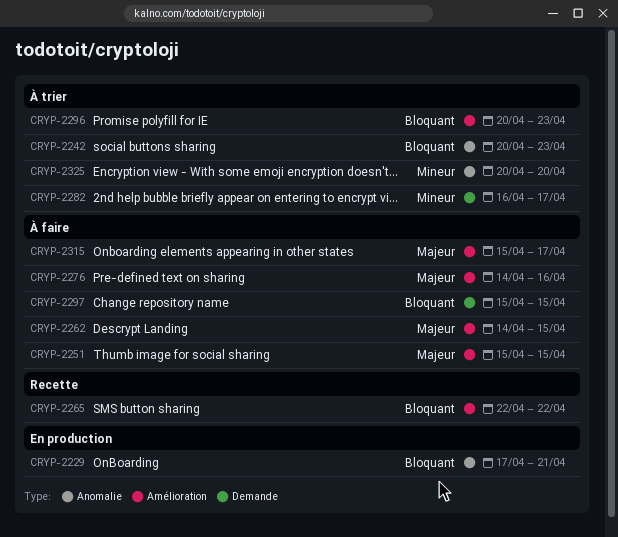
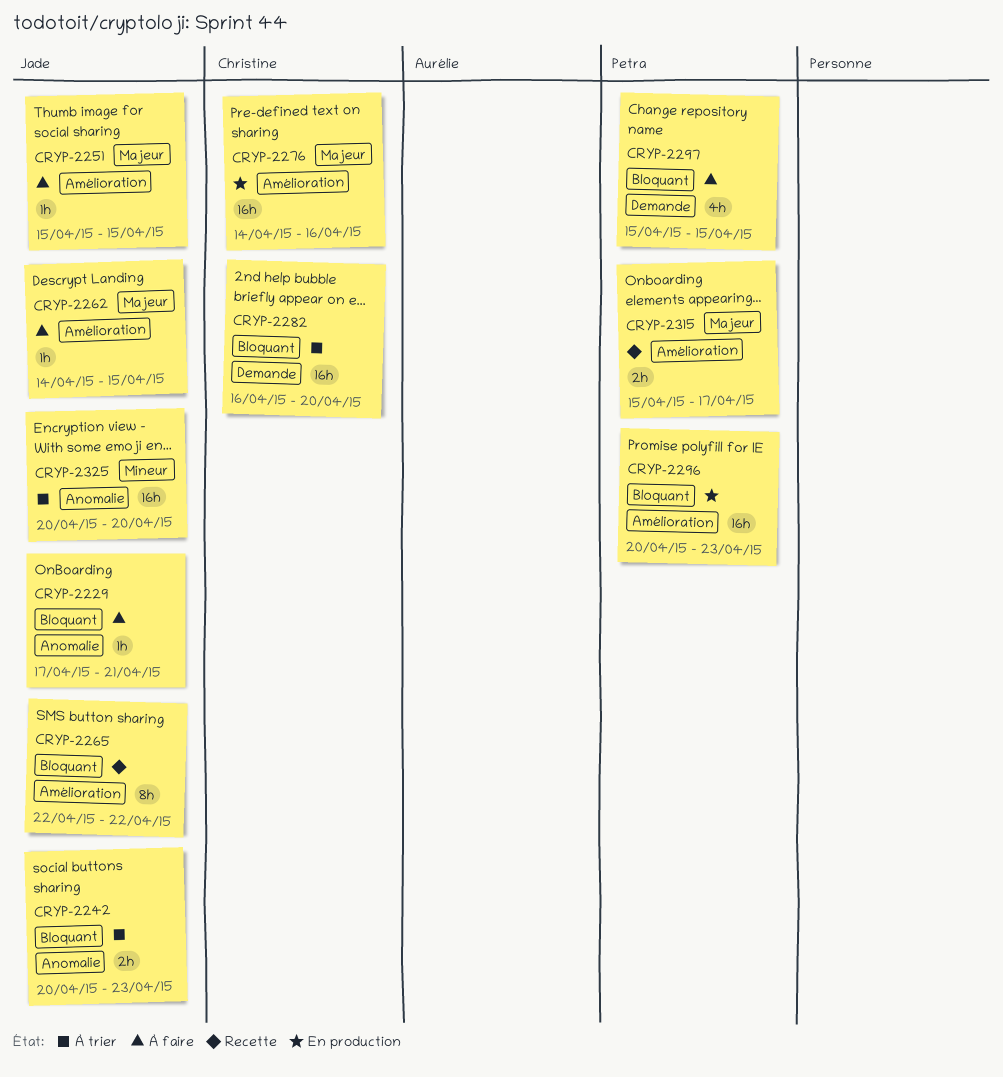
CRYP-2229, status: En production -> À faire
CRYP-2276, status: À faire -> En production
CRYP-2282, priority: Mineur -> Bloquant
CRYP-2282, due: Apr 17 -> Apr 20
CRYP-2296, status: À trier -> En production
CRYP-2315, status: À faire -> Recette

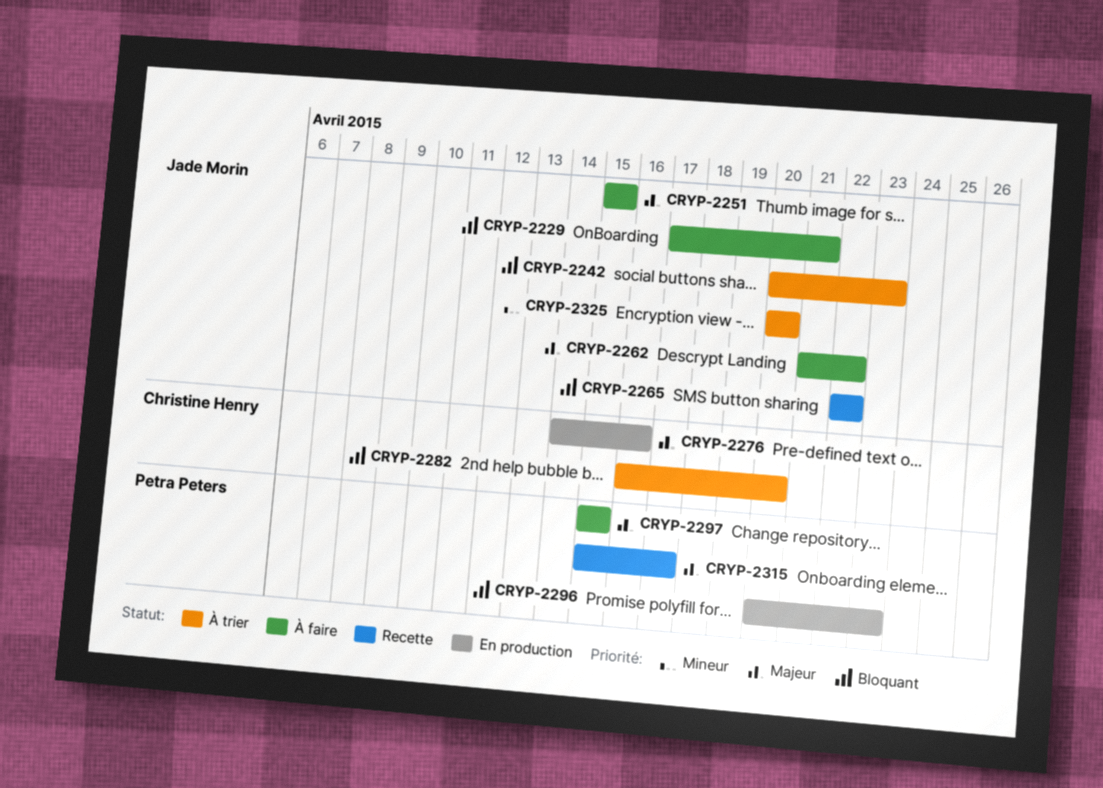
CRYP-2262, start: Apr 14 -> Apr 21
CRYP-2262, due: Apr 15 -> Apr 22
CRYP-2297, priority: Bloquant -> Majeur

